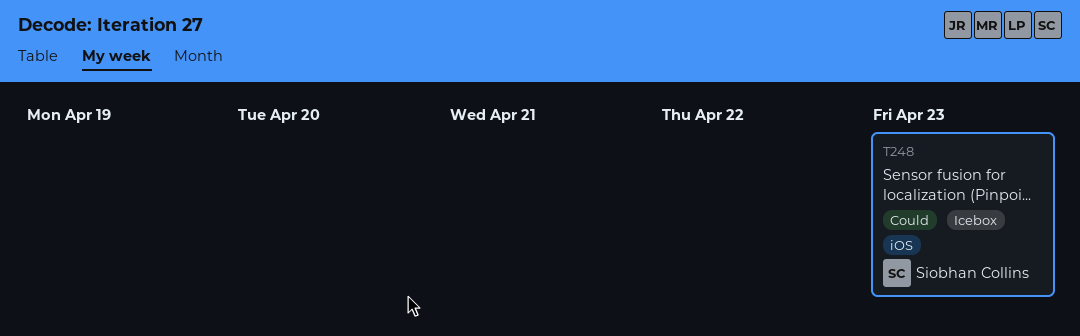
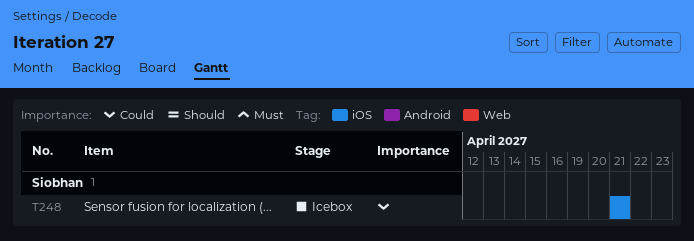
T248, due: Apr 23 -> Apr 21

